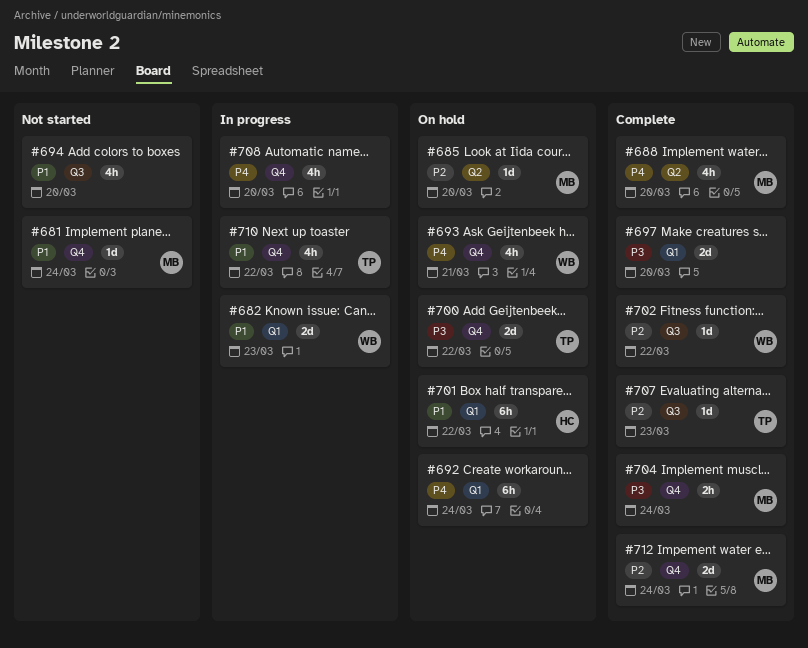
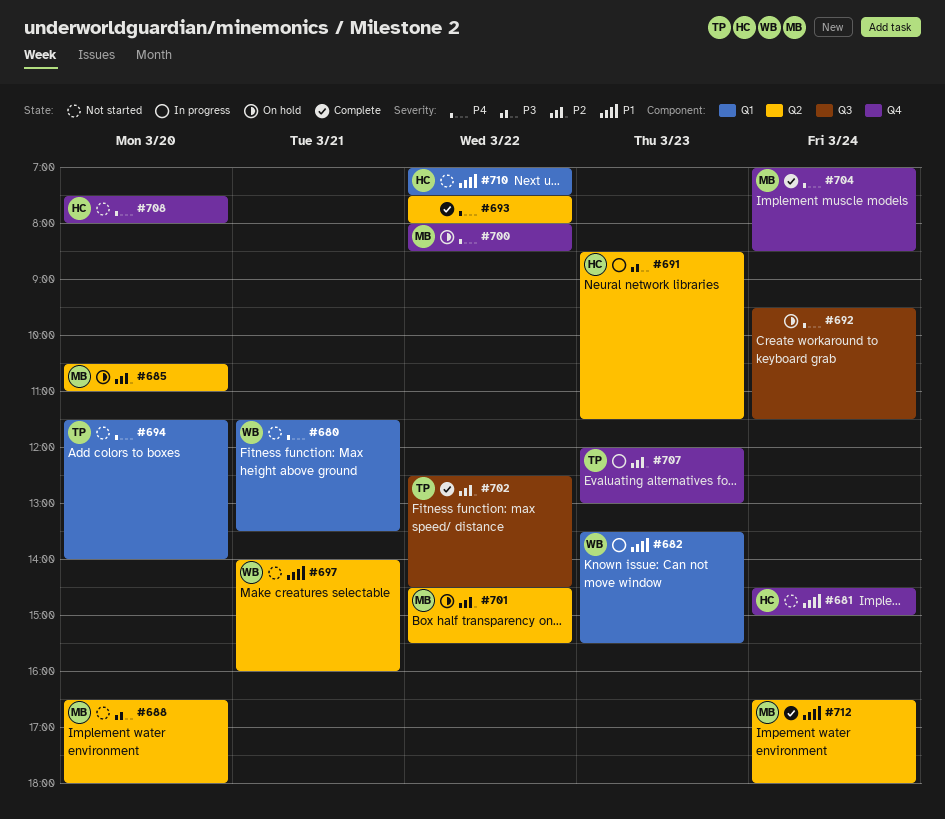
#680: none -> present
#681, owner: MB -> HC
#688, status: Complete -> Not started
#688, priority: P4 -> P3
#691: none -> present
#692, label: Q1 -> Q3
#693, status: On hold -> Complete
#693, owner: WB -> none
#693, label: Q4 -> Q2
#693, day: Mar 21 -> Mar 22
#694, owner: none -> TP
#694, priority: P1 -> P4
#694, label: Q3 -> Q1
#697, status: Complete -> Not started
#697, owner: none -> WB
#697, priority: P3 -> P1
#697, label: Q1 -> Q2
#697, day: Mar 20 -> Mar 21
#700, owner: TP -> MB
#700, priority: P3 -> P4
#701, owner: HC -> MB
#701, priority: P1 -> P2
#701, label: Q1 -> Q2
#702, owner: WB -> TP
#704, priority: P3 -> P4
#707, status: Complete -> In progress
#707, label: Q3 -> Q4
#708, status: In progress -> Not started
#708, owner: none -> HC
#710, status: In progress -> Not started
#710, owner: TP -> HC
#710, label: Q4 -> Q1
#712, priority: P2 -> P1
#712, label: Q4 -> Q2

